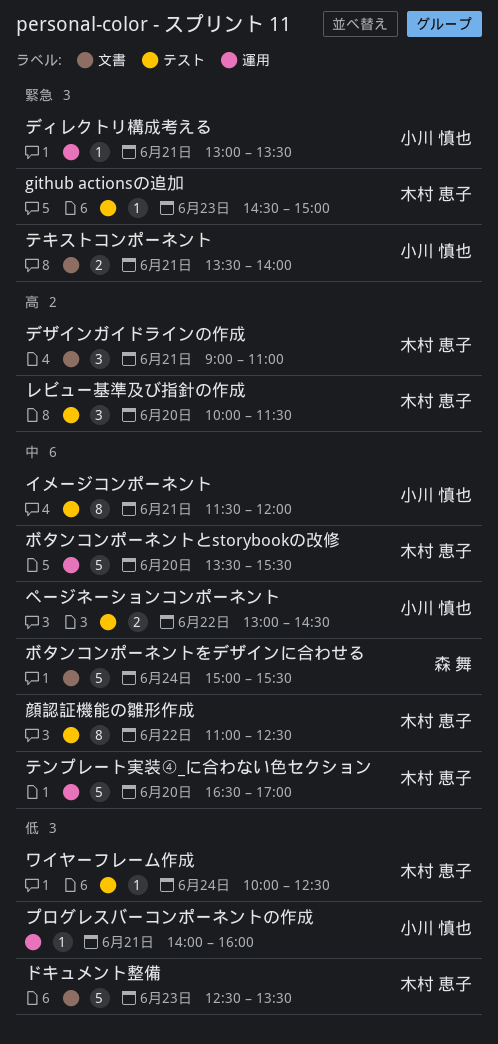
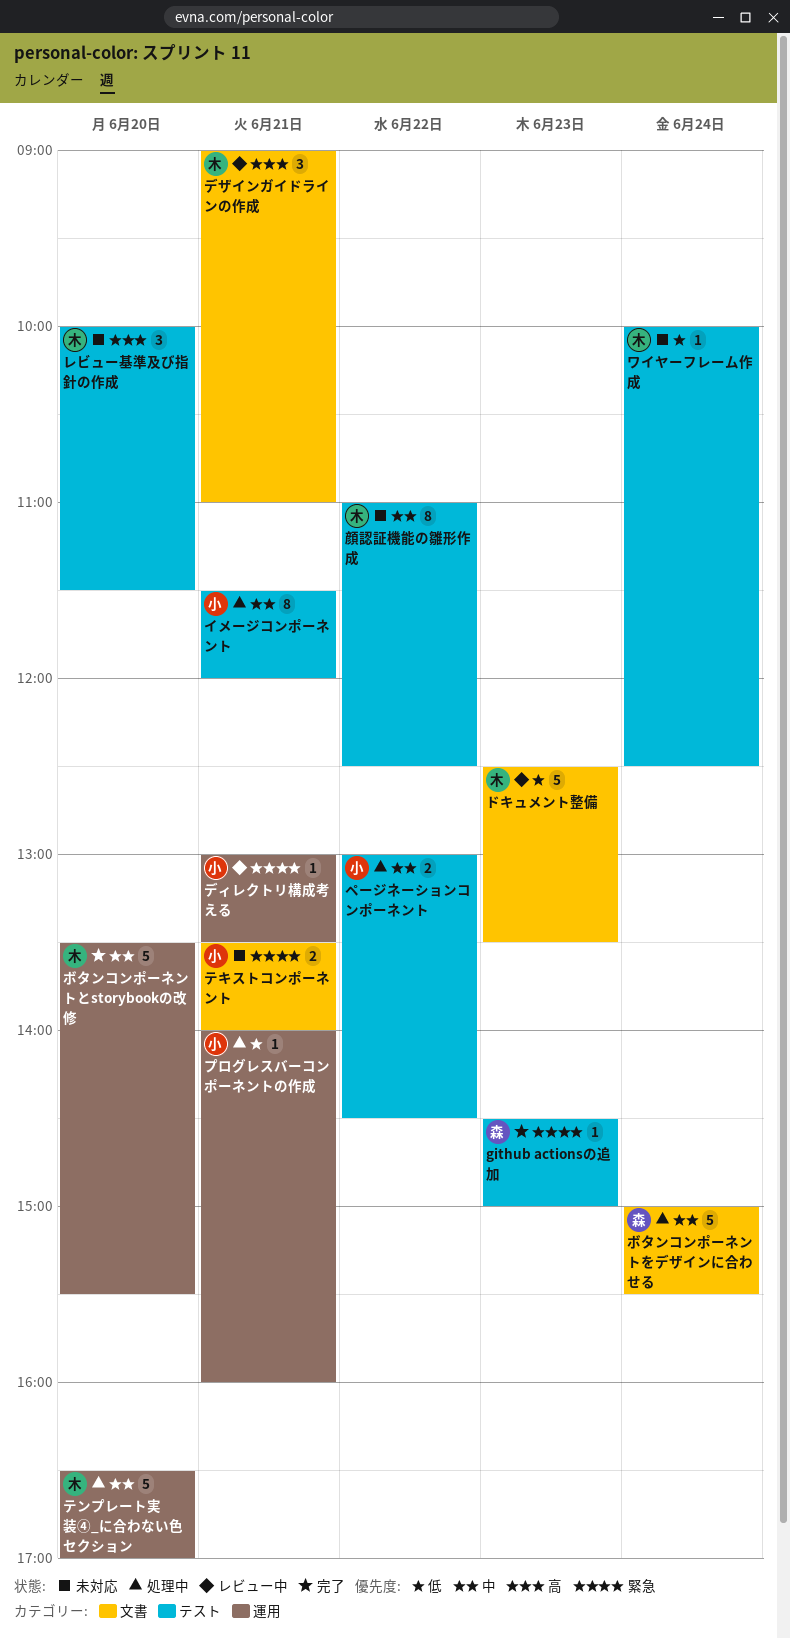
github actionsの追加, owner: 木村 恵子 -> 森 舞

